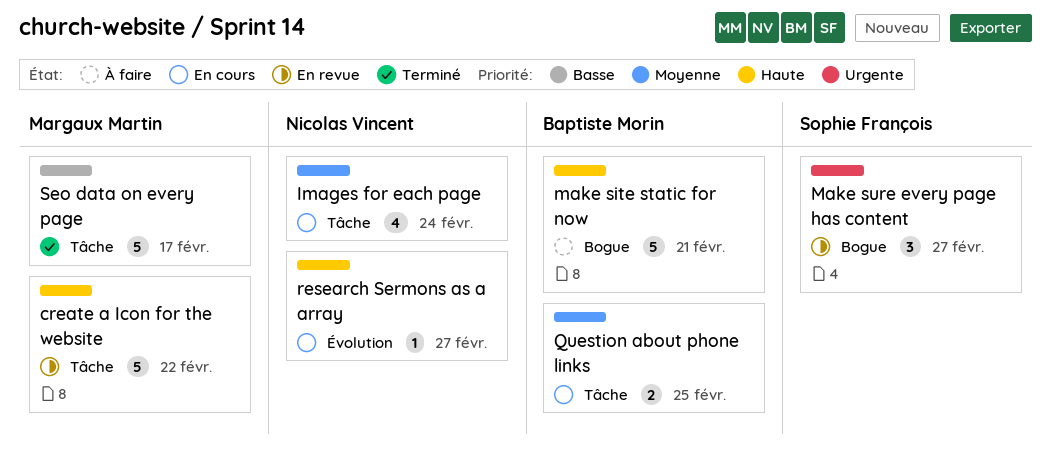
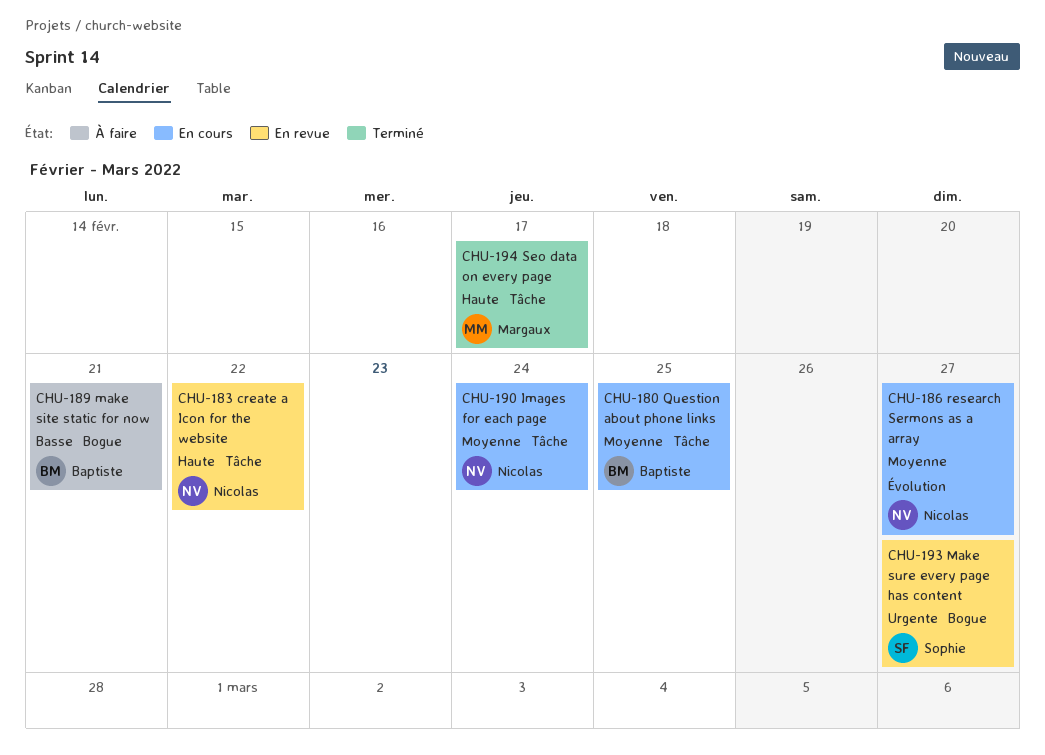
create a Icon for the website, owner: Margaux Martin -> Nicolas Vincent
make site static for now, priority: Haute -> Basse
research Sermons as a array, priority: Haute -> Moyenne
Seo data on every page, priority: Basse -> Haute

